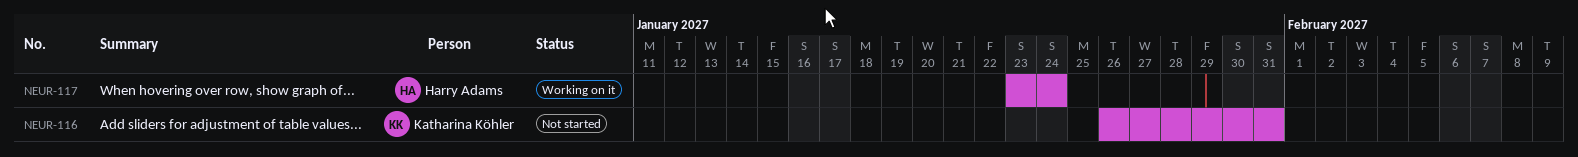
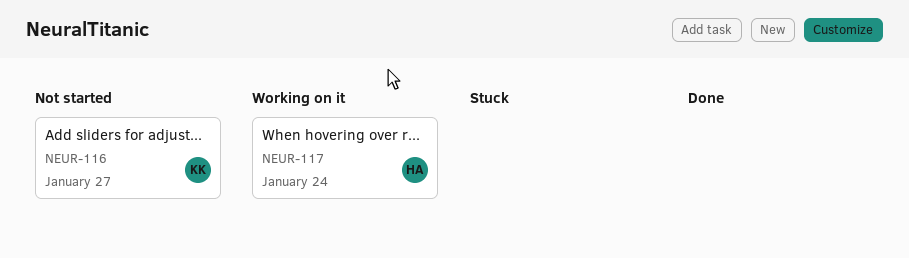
NEUR-116, due: Jan 31 -> Jan 27

